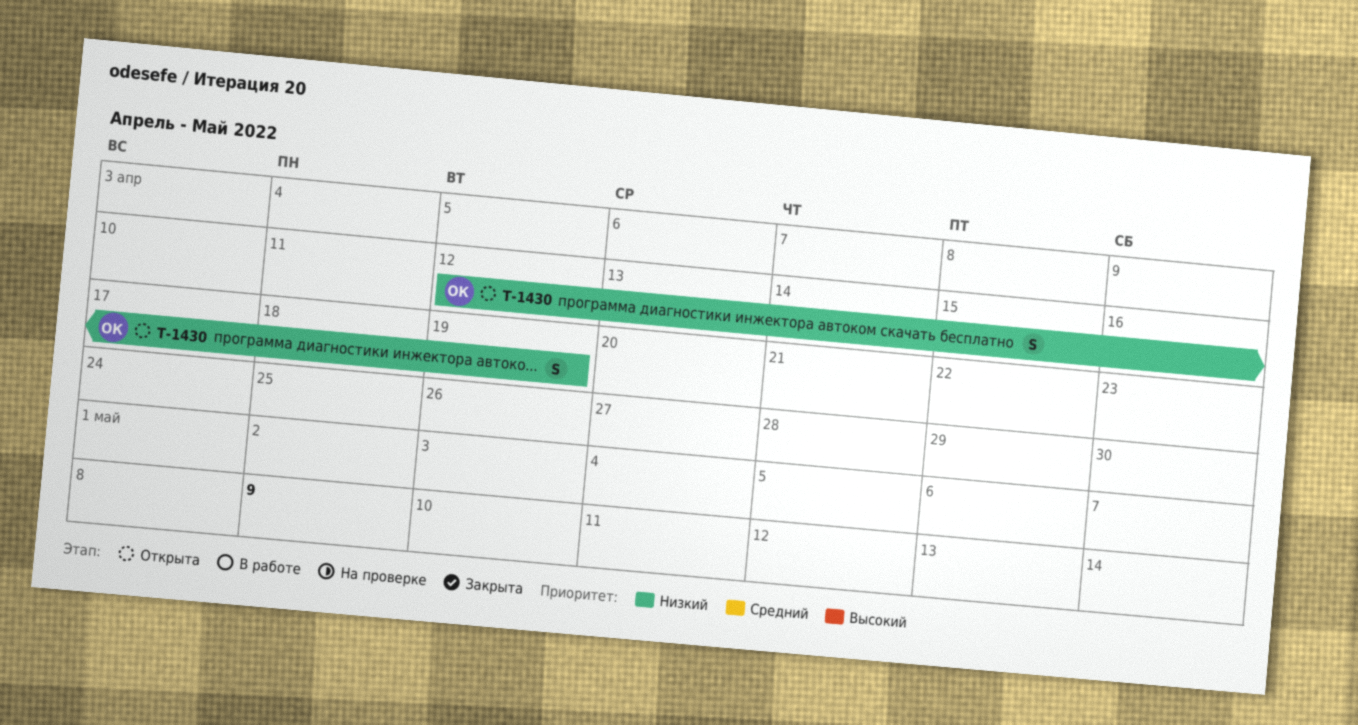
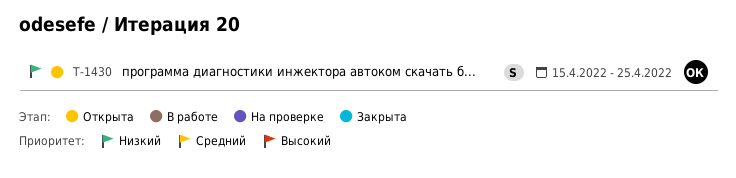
T-1430, start: Apr 12 -> Apr 15
T-1430, due: Apr 19 -> Apr 25

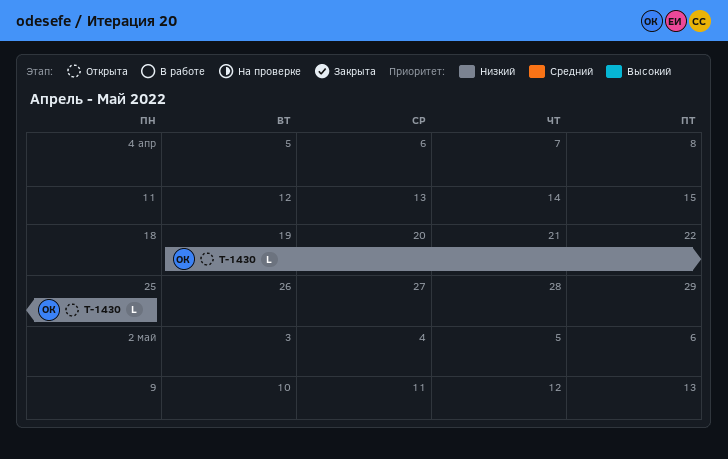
T-1430, estimate: S -> L
T-1430, start: Apr 15 -> Apr 19

